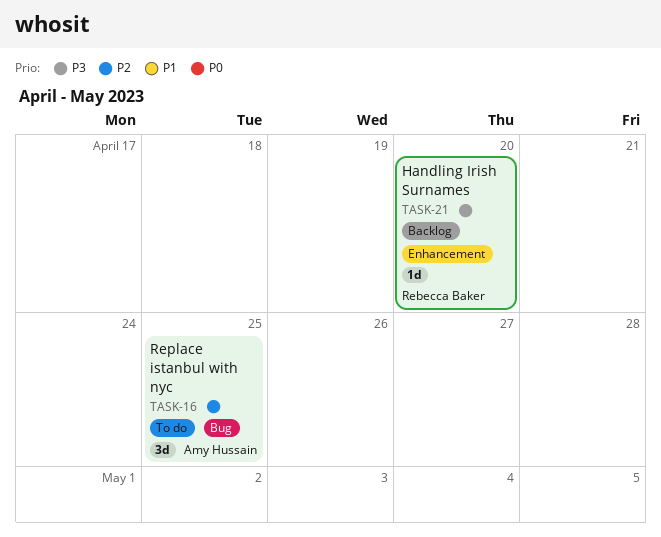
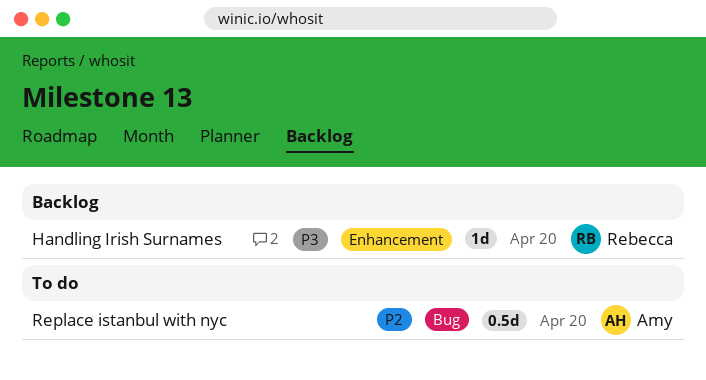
Replace istanbul with nyc, estimate: 3d -> 0.5d
Replace istanbul with nyc, due: Apr 25 -> Apr 20

